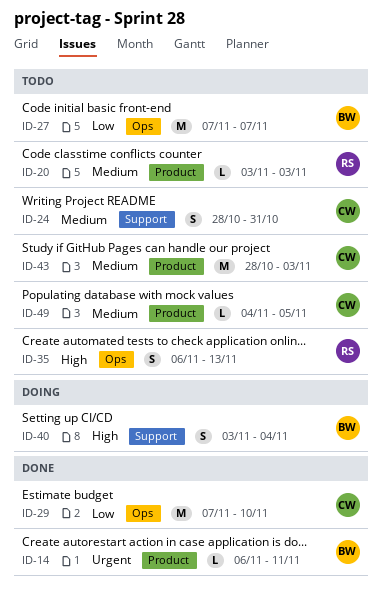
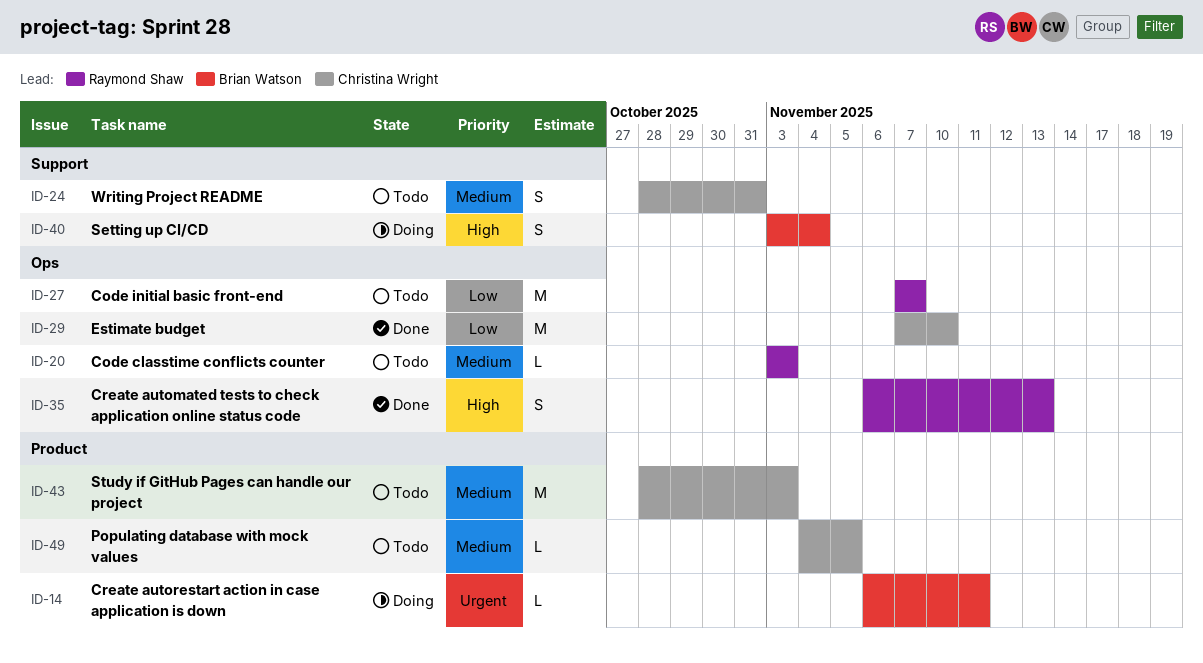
ID-14, status: Done -> Doing
ID-20, label: Product -> Ops
ID-27, owner: Brian Watson -> Raymond Shaw
ID-35, status: Todo -> Done

